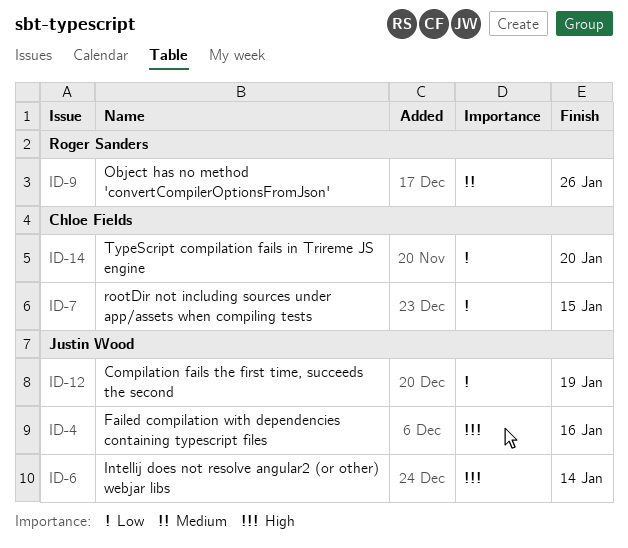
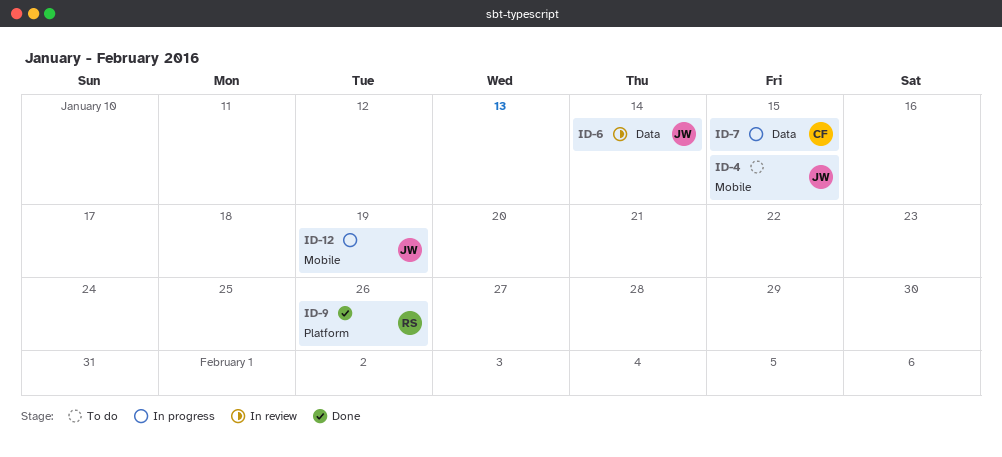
ID-4, due: Jan 16 -> Jan 15
ID-14: present -> none

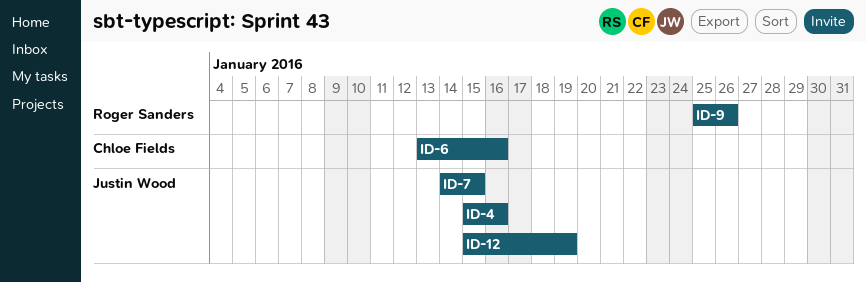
ID-4, due: Jan 15 -> Jan 16
ID-6, owner: Justin Wood -> Chloe Fields
ID-6, due: Jan 14 -> Jan 16
ID-7, owner: Chloe Fields -> Justin Wood

